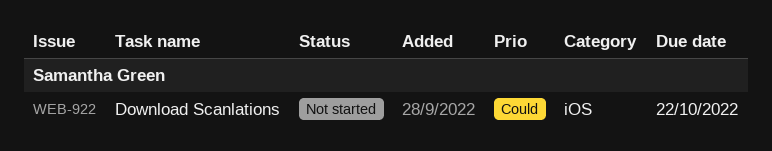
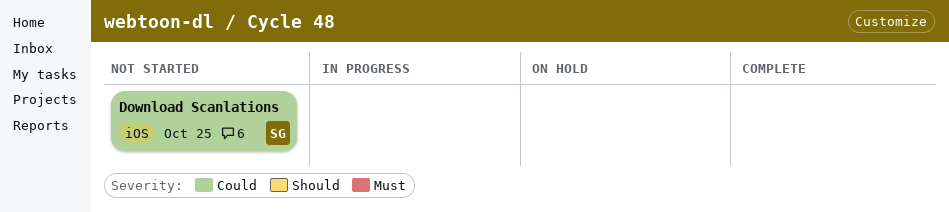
Download Scanlations, due: Oct 22 -> Oct 25

